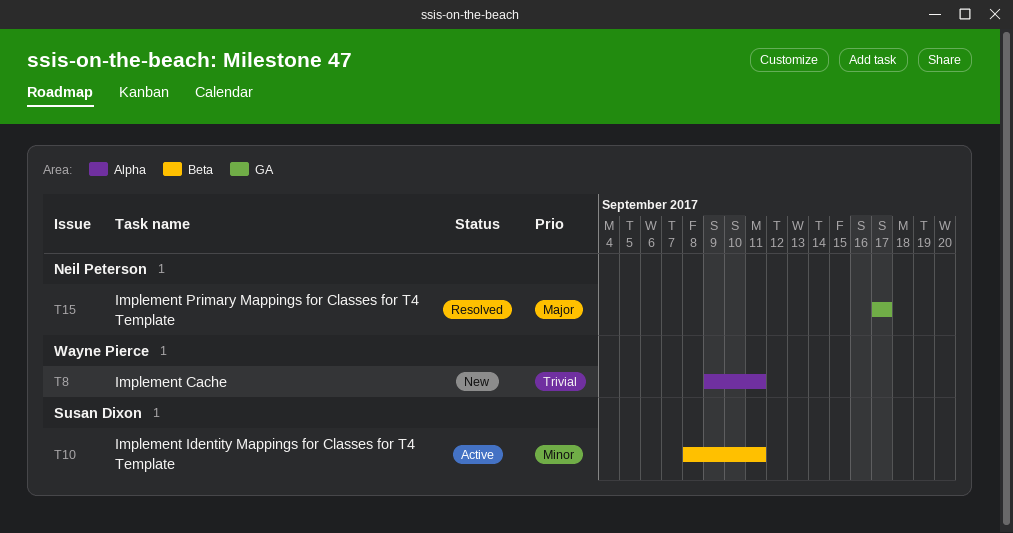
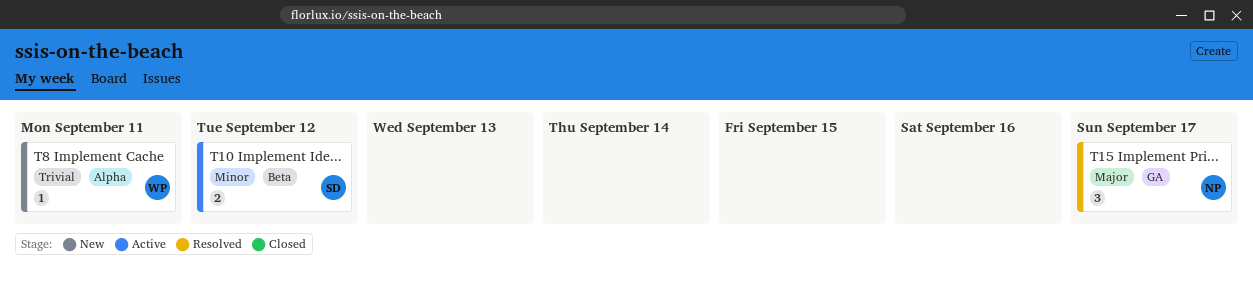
T10, due: Sep 11 -> Sep 12

